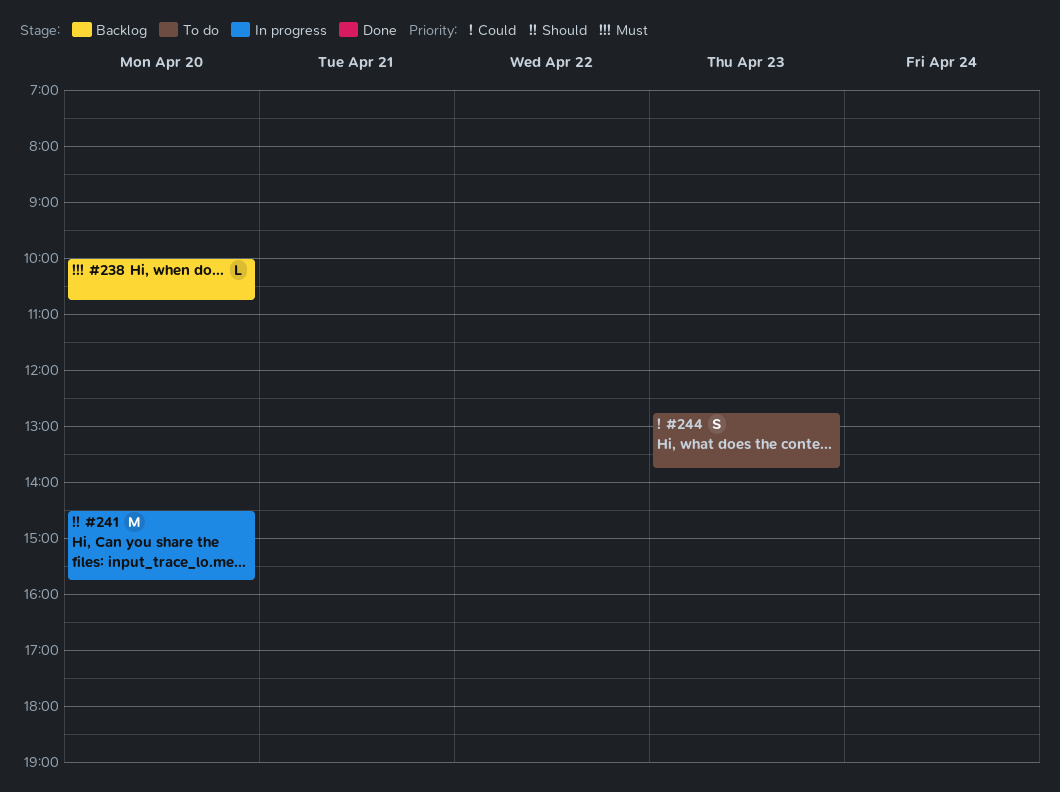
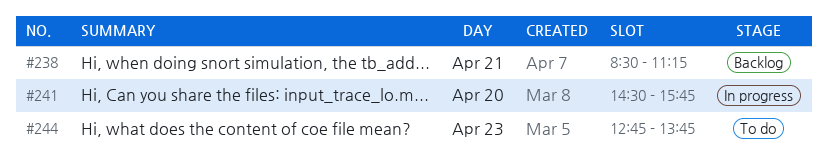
#238, day: Apr 20 -> Apr 21
#238, begins: 10:00 -> 08:30
#238, ends: 10:45 -> 11:15

